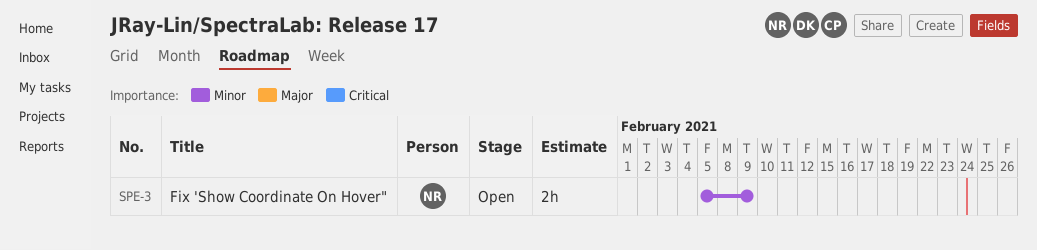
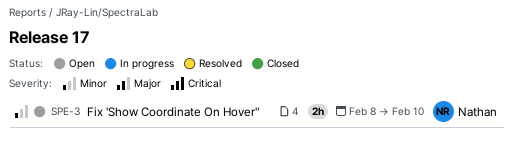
SPE-3, start: Feb 5 -> Feb 8
SPE-3, due: Feb 9 -> Feb 10

